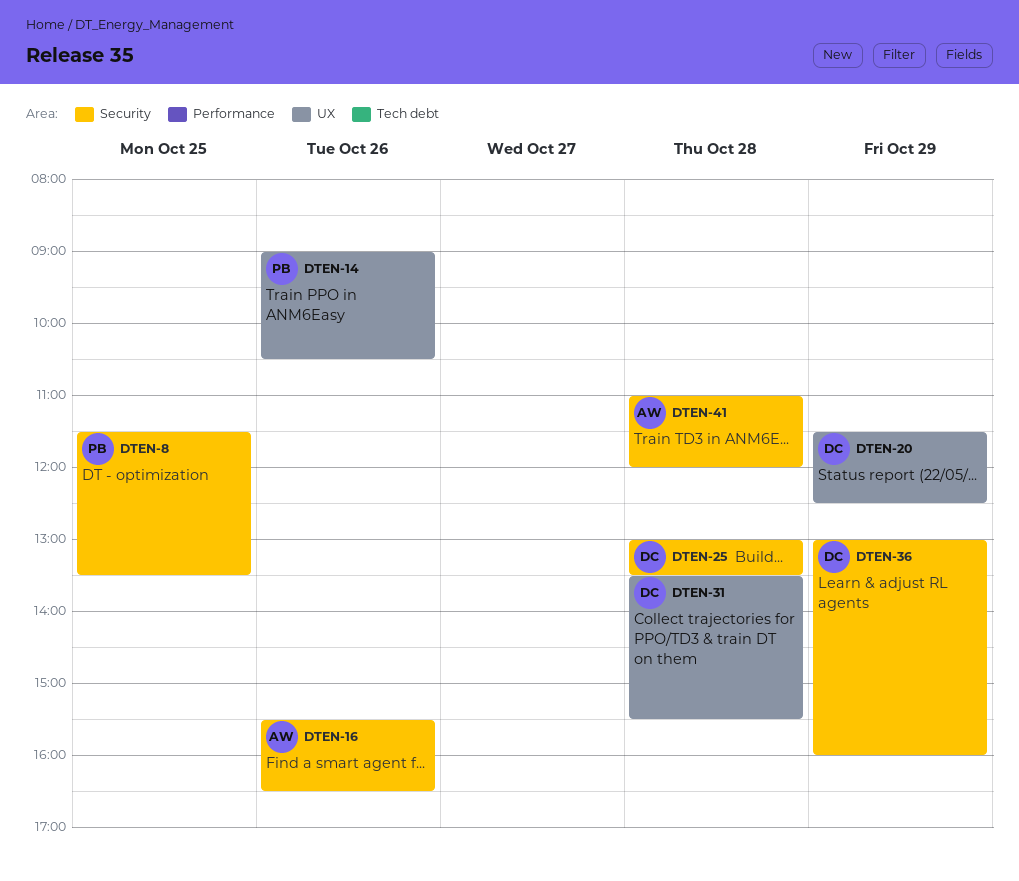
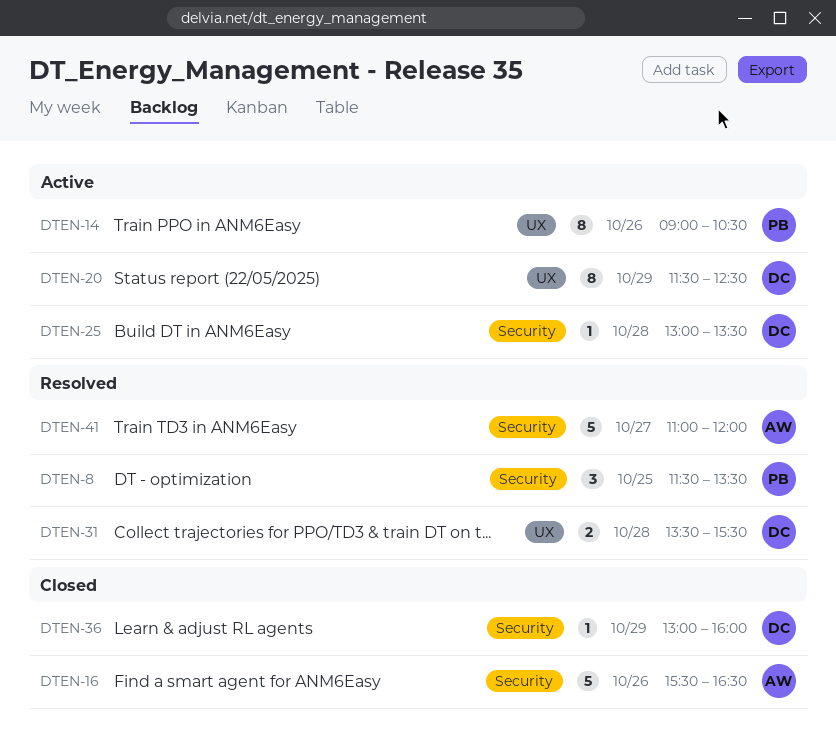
DTEN-41, day: Oct 28 -> Oct 27

